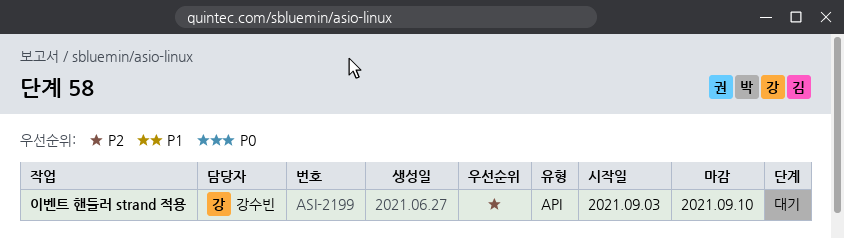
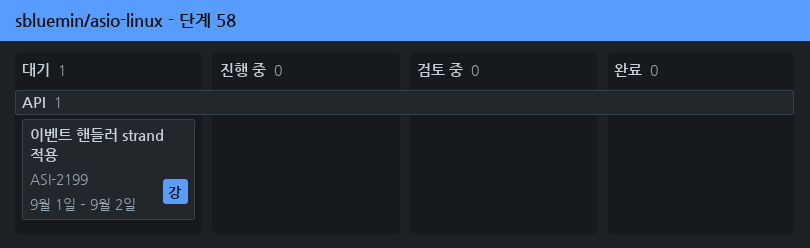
ASI-2199, start: Sep 3 -> Sep 1
ASI-2199, due: Sep 10 -> Sep 2

